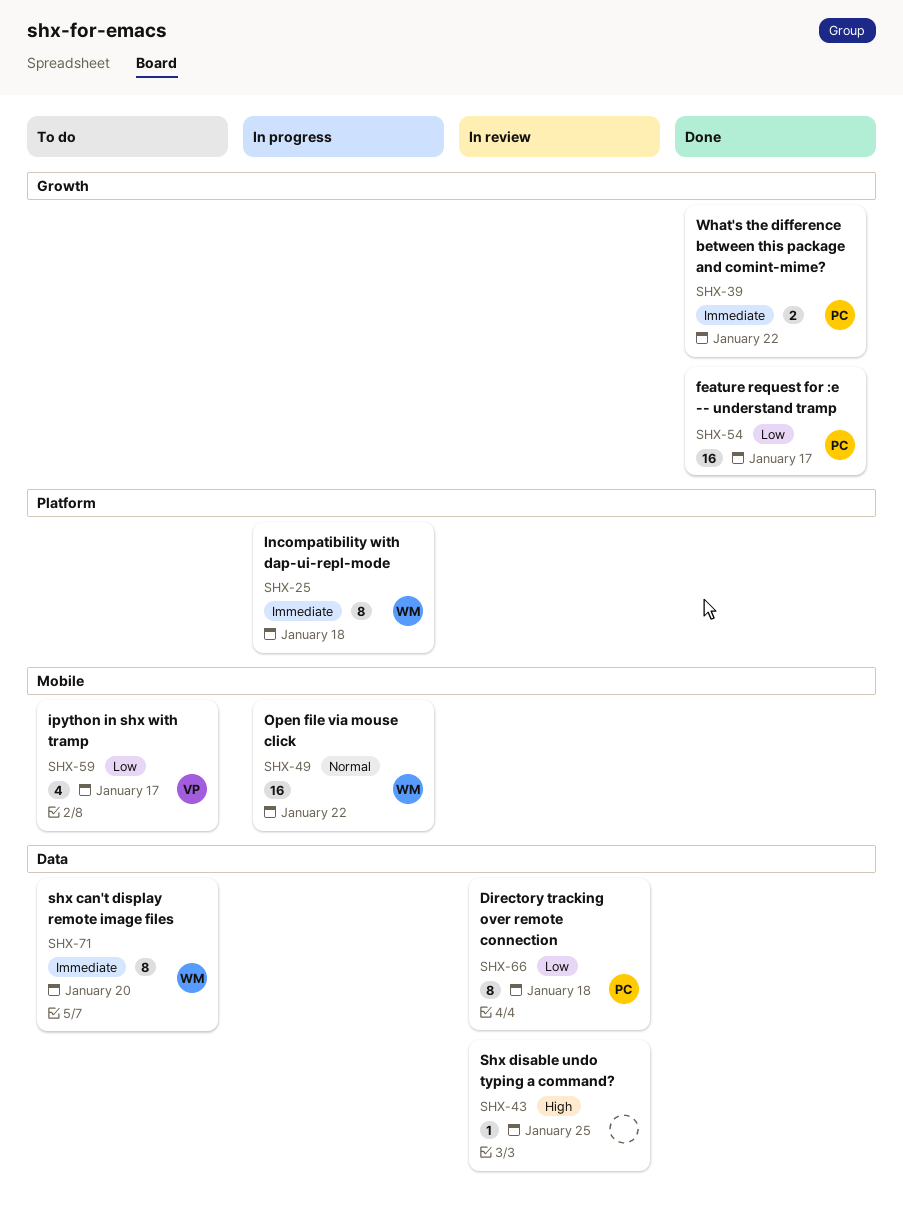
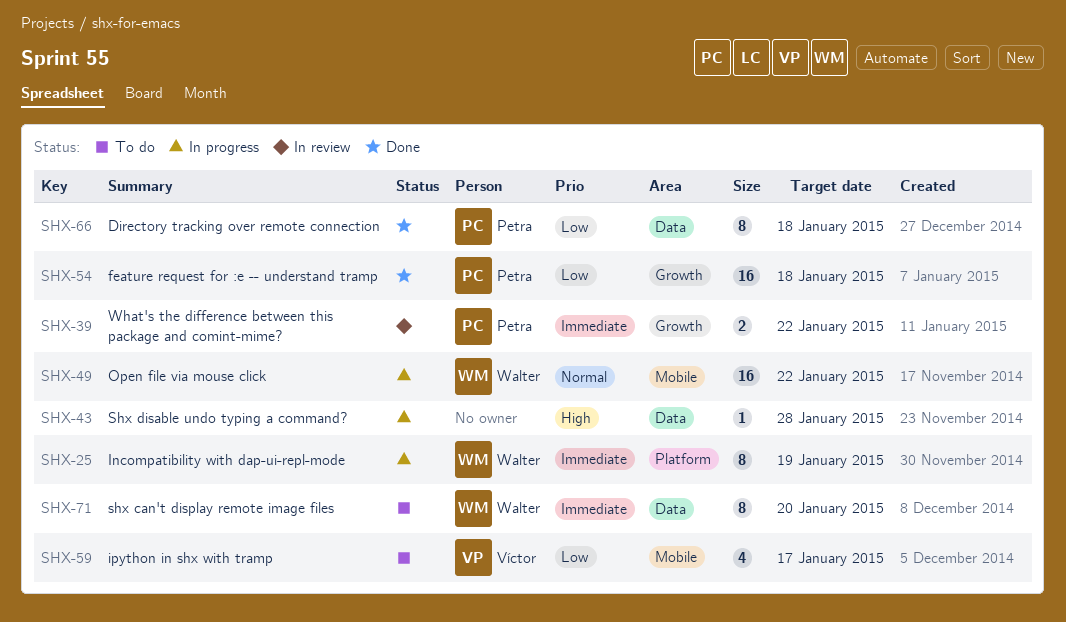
SHX-25, due: Jan 18 -> Jan 19
SHX-39, status: Done -> In review
SHX-43, status: In review -> In progress
SHX-43, due: Jan 25 -> Jan 28
SHX-54, due: Jan 17 -> Jan 18
SHX-66, status: In review -> Done

